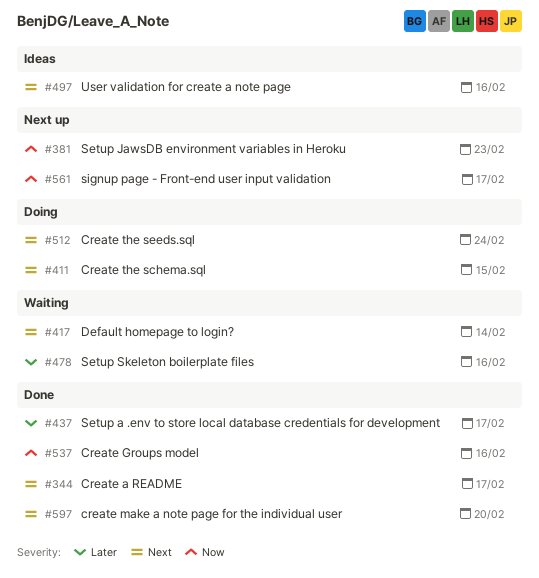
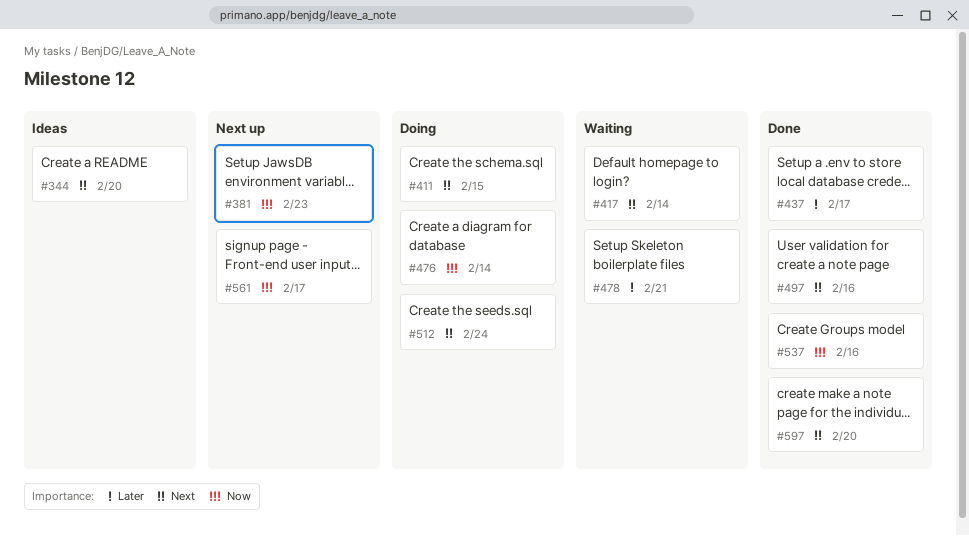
#344, status: Done -> Ideas
#344, due: Feb 17 -> Feb 20
#476: none -> present
#478, due: Feb 16 -> Feb 21
#497, status: Ideas -> Done

